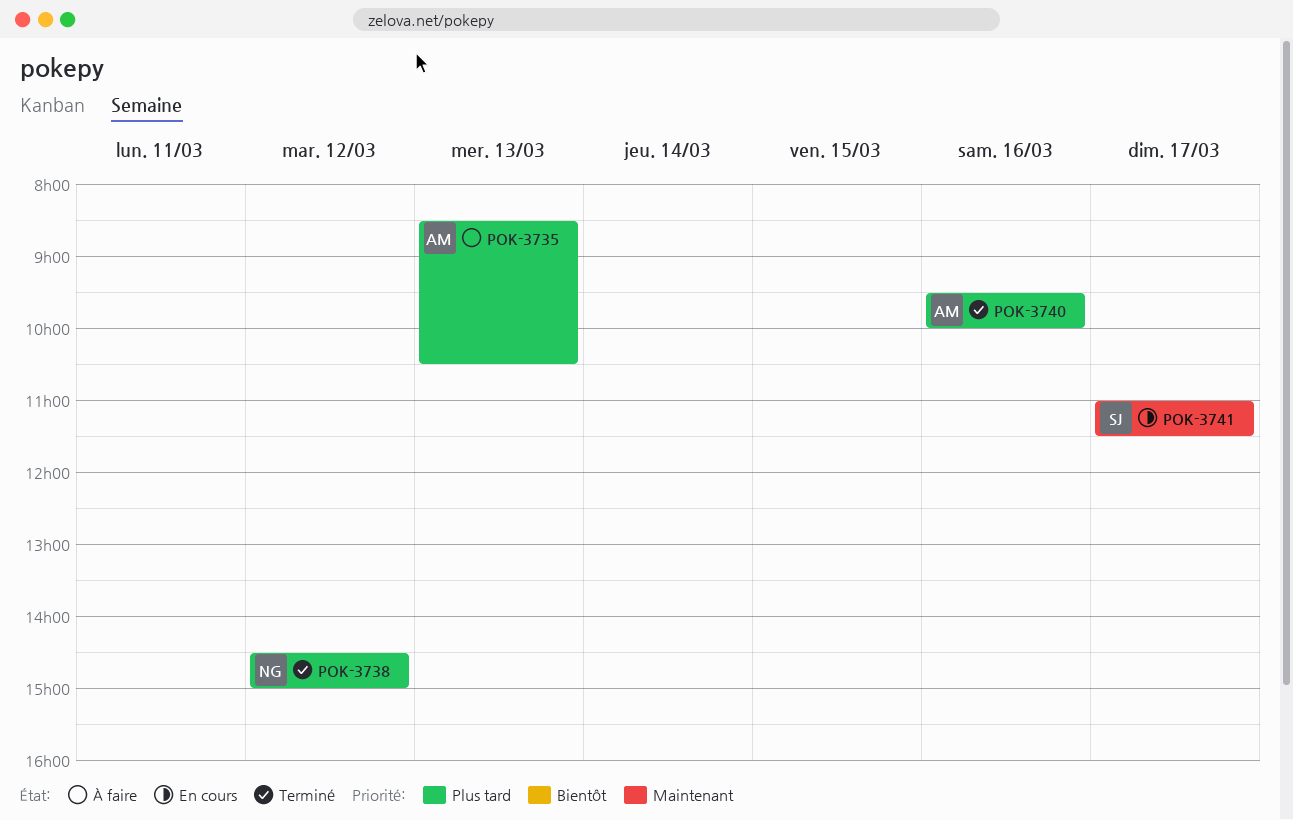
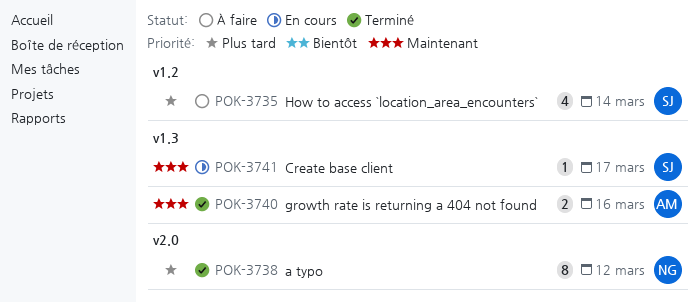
POK-3735, owner: AM -> SJ
POK-3735, day: Mar 13 -> Mar 14
POK-3740, priority: Plus tard -> Maintenant

